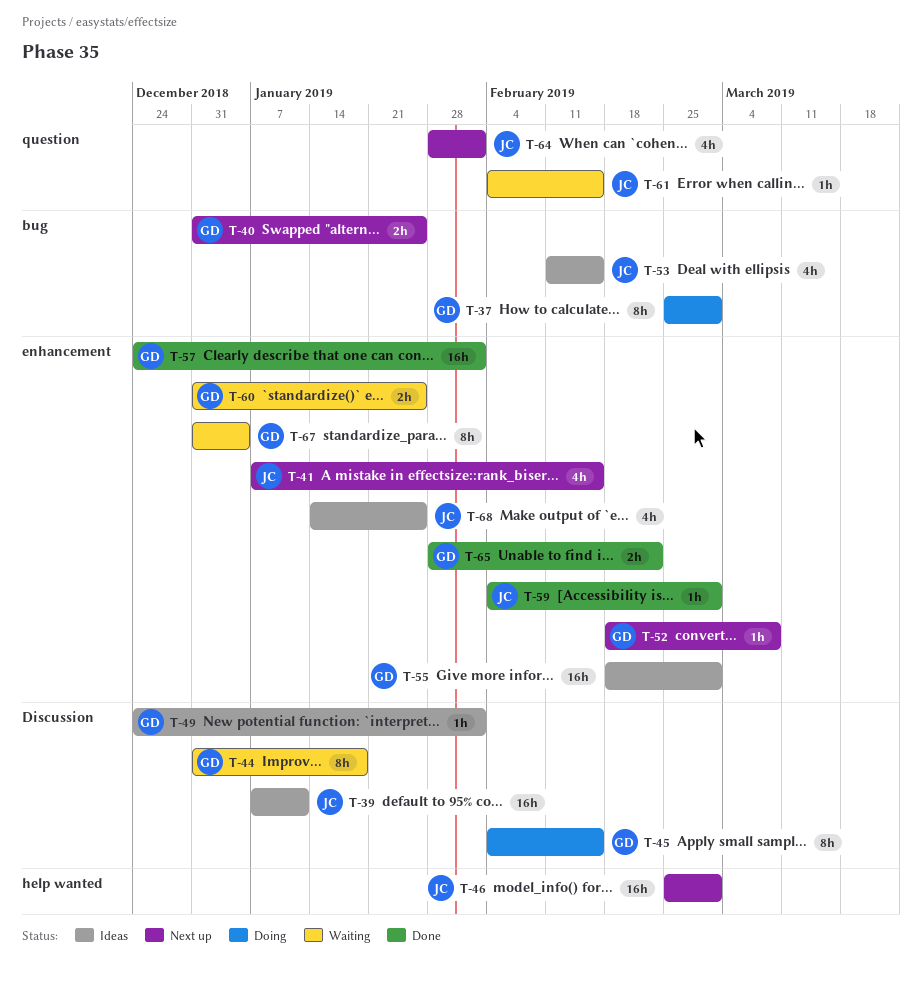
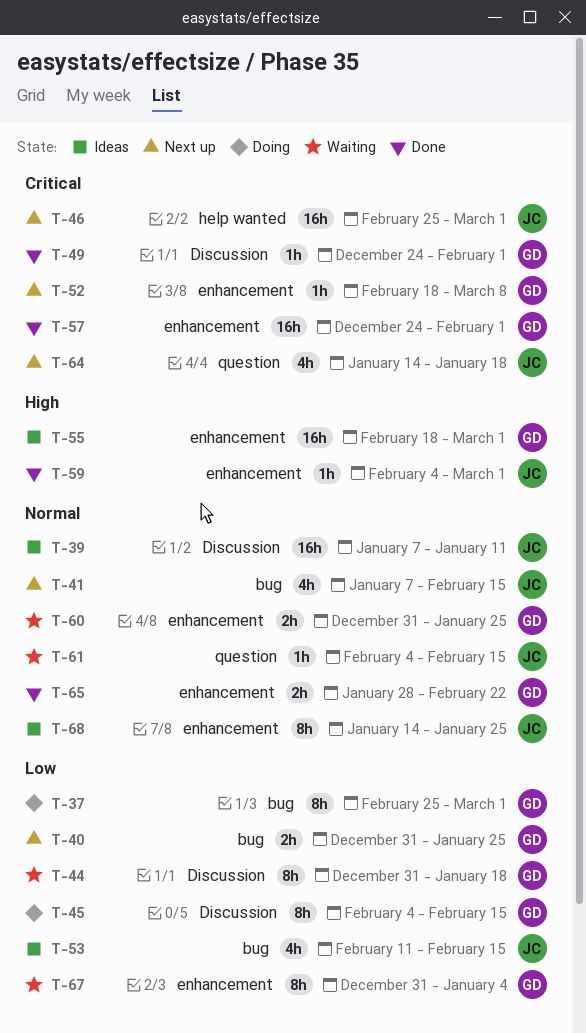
T-41, label: enhancement -> bug
T-49, status: Ideas -> Done
T-64, start: Jan 28 -> Jan 14
T-64, due: Feb 1 -> Jan 18
T-68, estimate: 4h -> 8h

